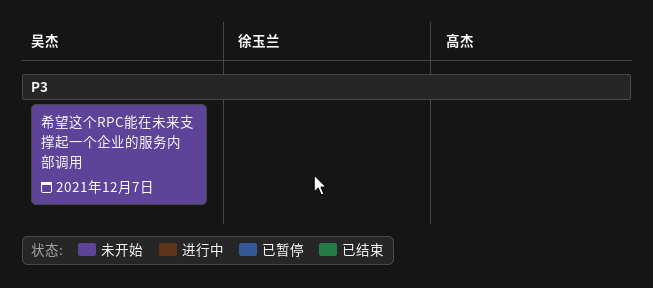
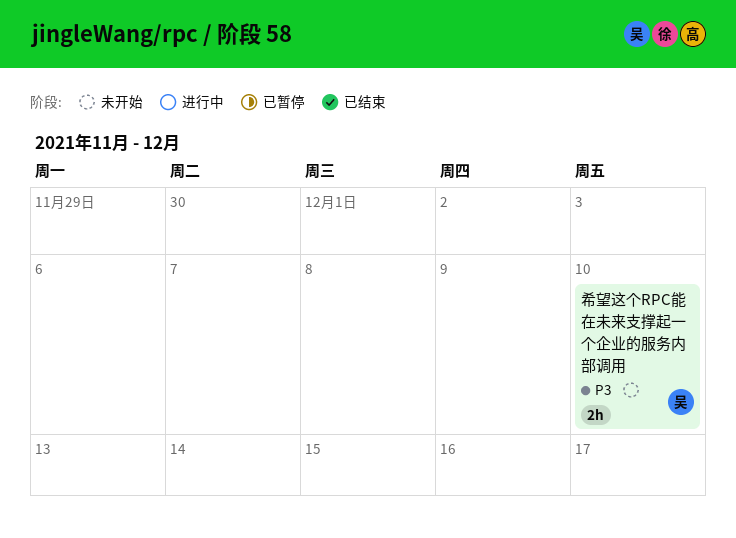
希望这个RPC能在未来支撑起一个企业的服务内部调用, due: Dec 7 -> Dec 10

